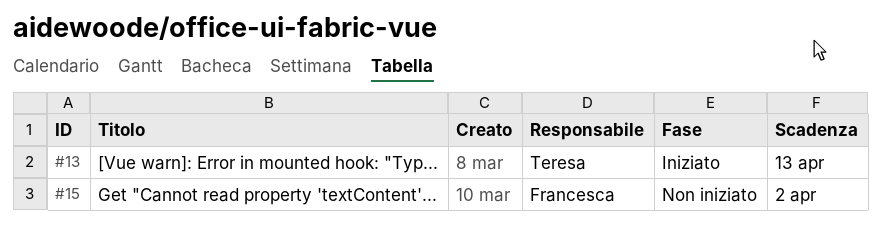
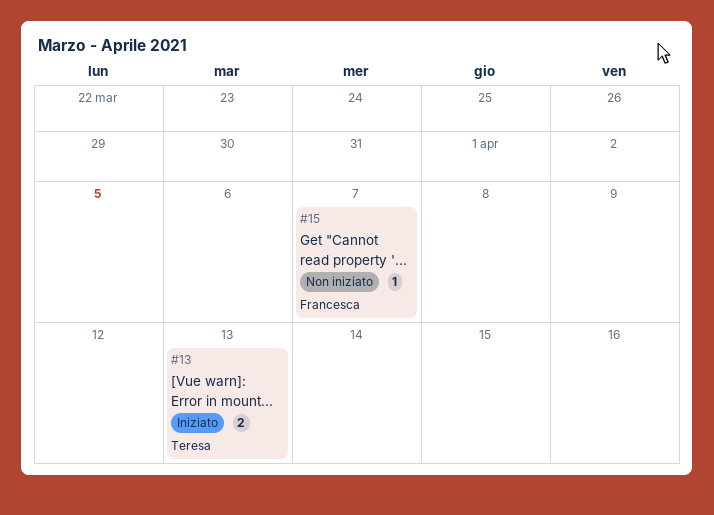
#15, due: Apr 2 -> Apr 7

